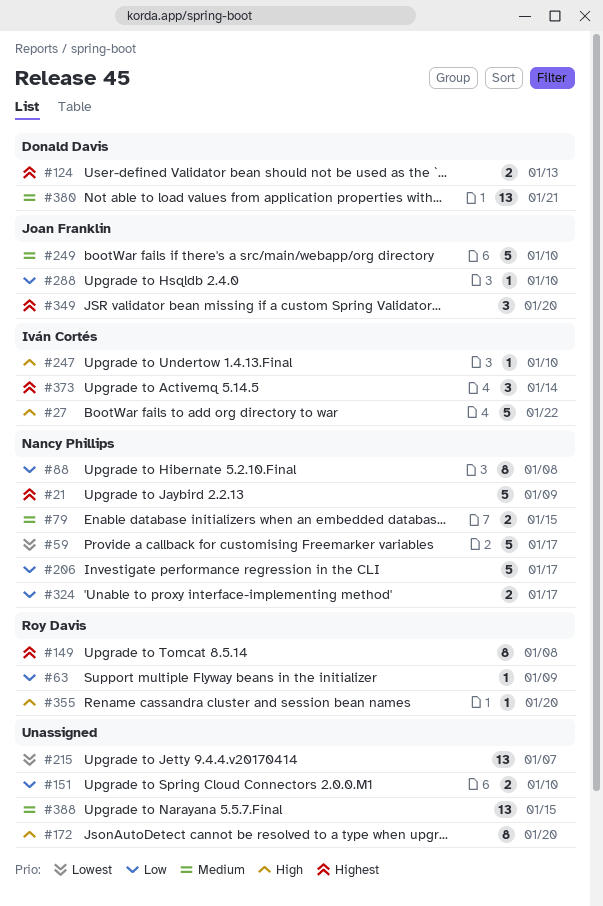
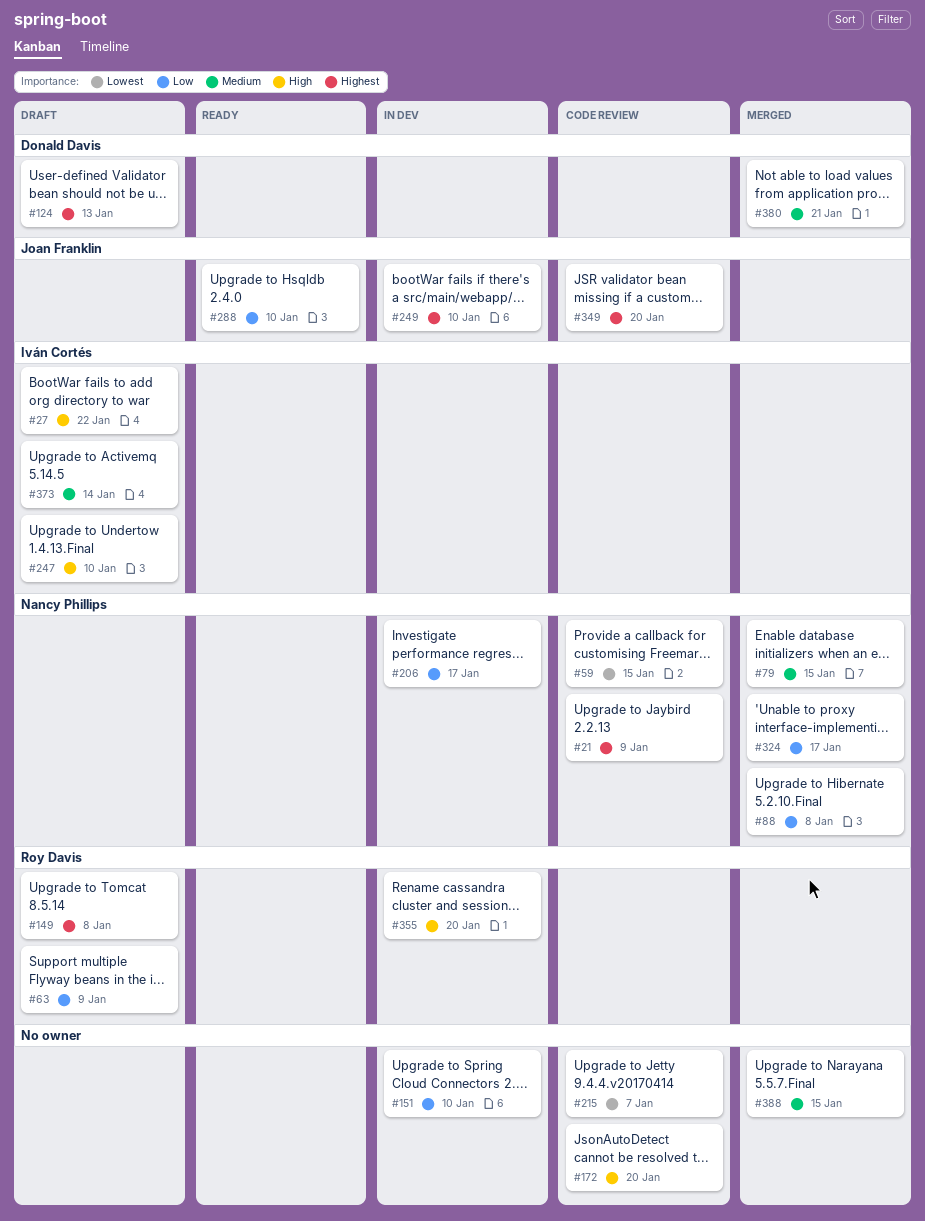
#59, due: Jan 17 -> Jan 15
#249, priority: Medium -> Highest
#373, priority: Highest -> Medium

